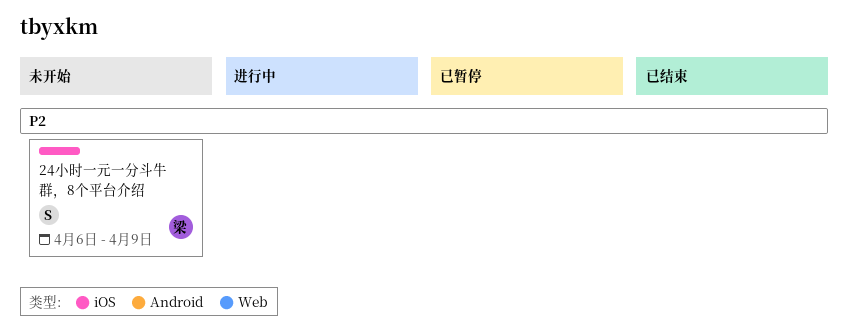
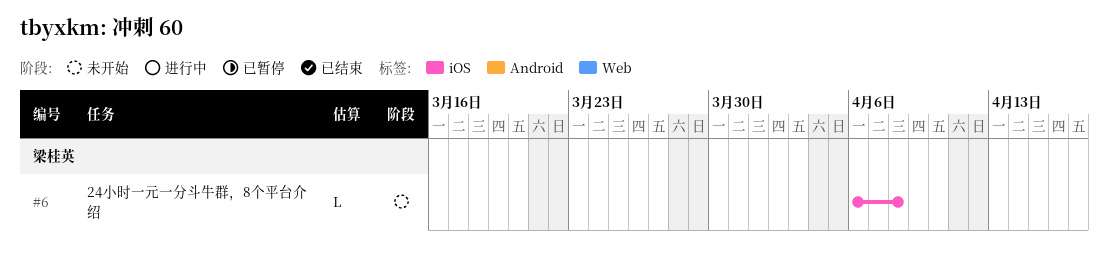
24小时一元一分斗牛群，8个平台介绍, estimate: S -> L
24小时一元一分斗牛群，8个平台介绍, due: Apr 9 -> Apr 8

